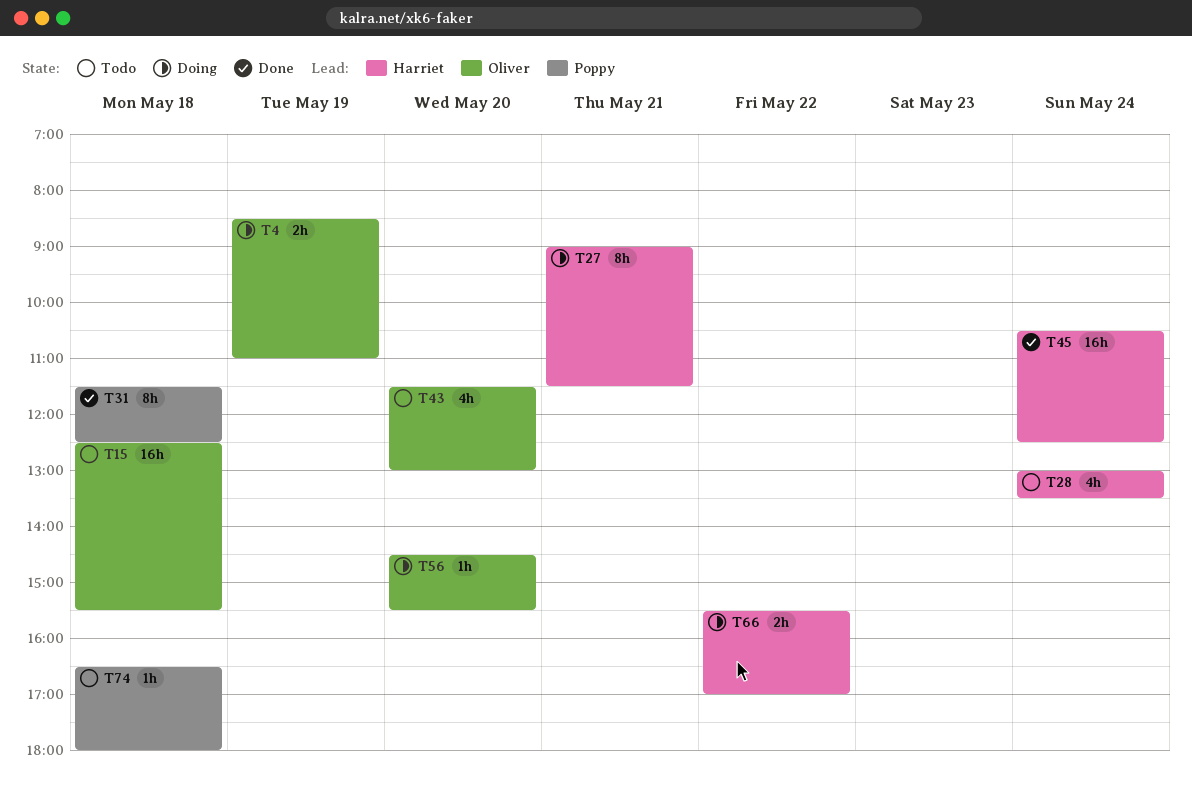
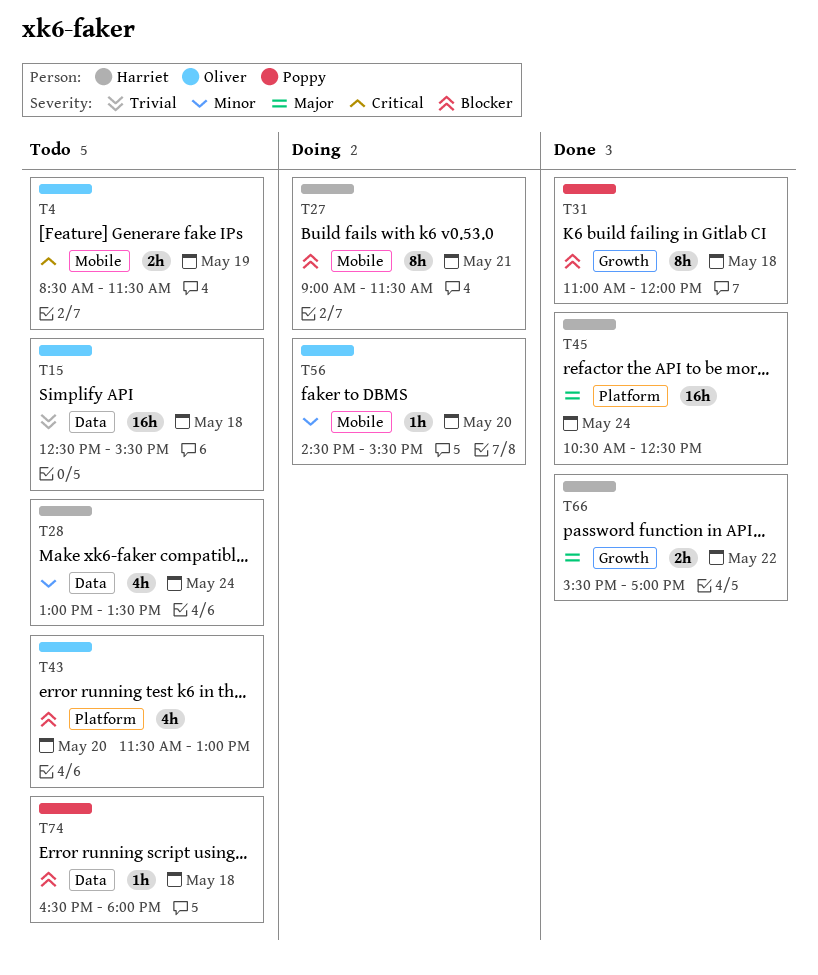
T4, status: Doing -> Todo
T4, ends: 11:00 -> 11:30
T31, begins: 11:30 -> 11:00
T31, ends: 12:30 -> 12:00
T66, status: Doing -> Done

